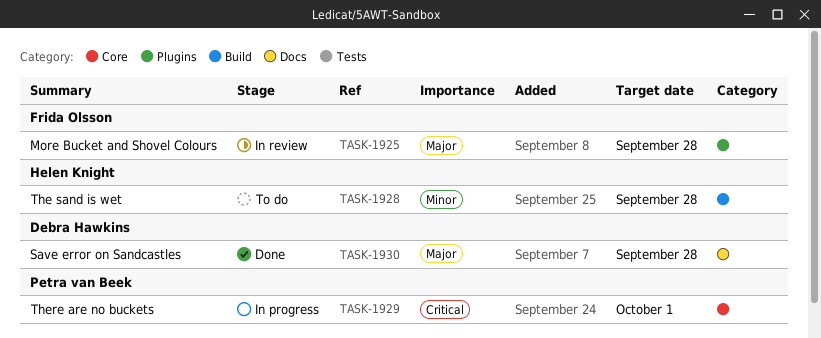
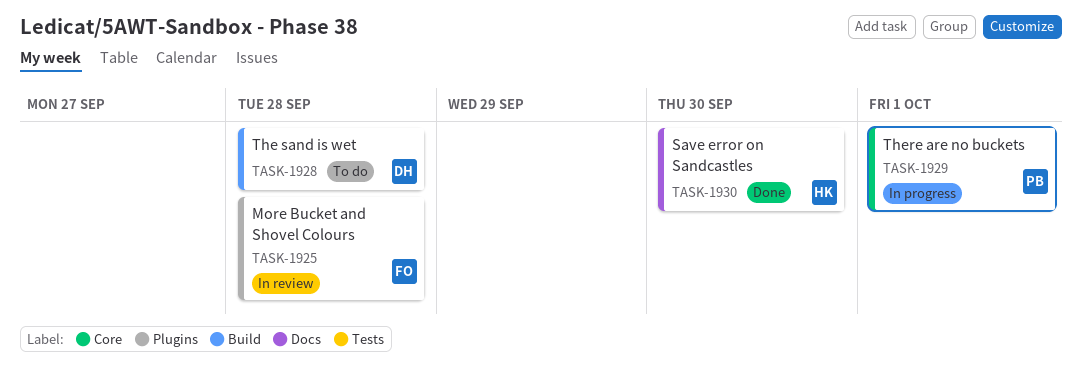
TASK-1928, owner: Helen Knight -> Debra Hawkins
TASK-1930, owner: Debra Hawkins -> Helen Knight
TASK-1930, due: Sep 28 -> Sep 30

